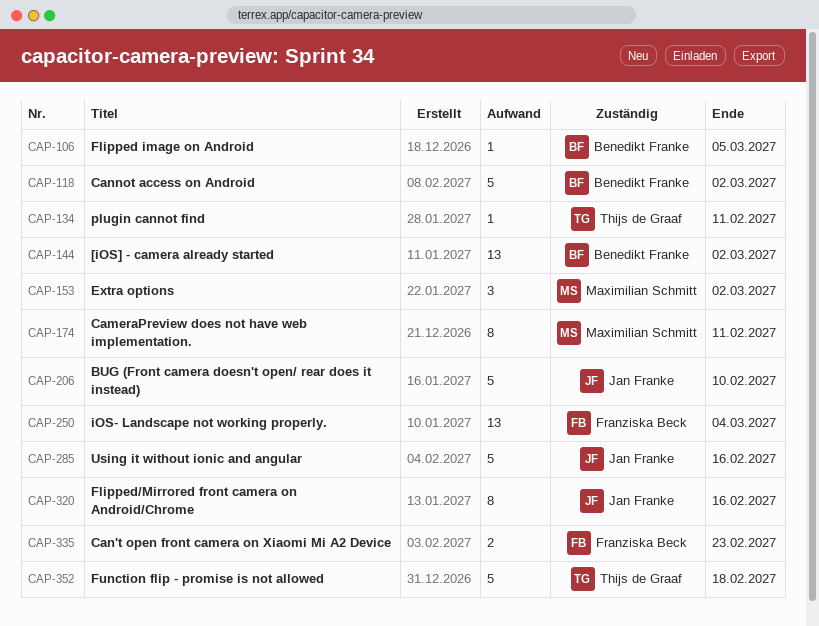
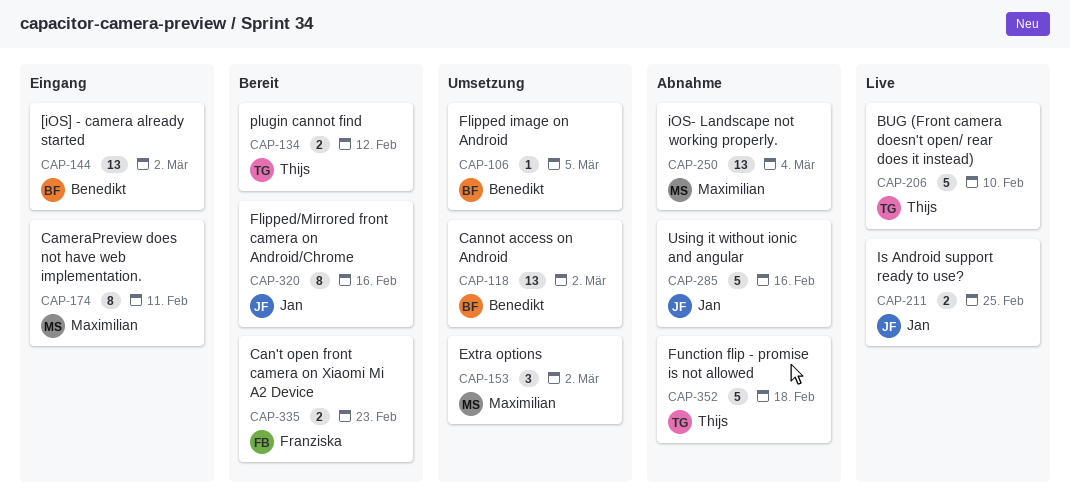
CAP-118, estimate: 5 -> 13
CAP-134, estimate: 1 -> 2
CAP-134, due: Feb 11 -> Feb 12
CAP-206, owner: Jan Franke -> Thijs de Graaf
CAP-211: none -> present
CAP-250, owner: Franziska Beck -> Maximilian Schmitt

